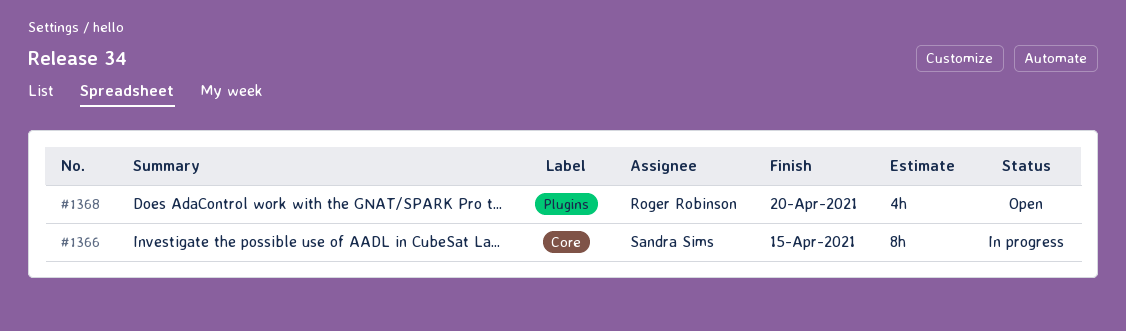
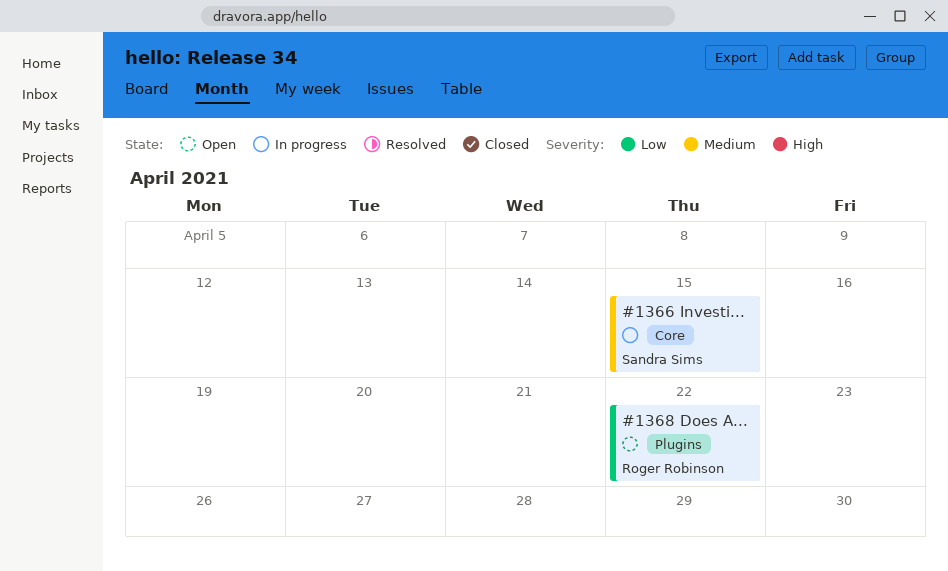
#1368, due: Apr 20 -> Apr 22

